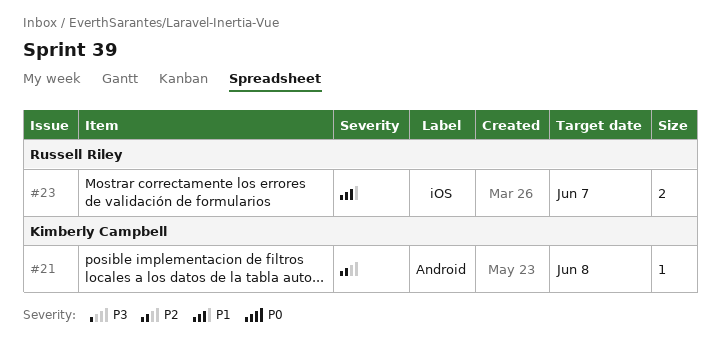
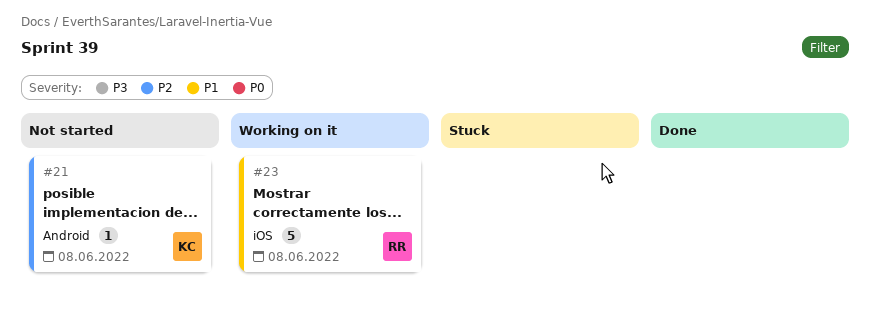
#23, estimate: 2 -> 5
#23, due: Jun 7 -> Jun 8

